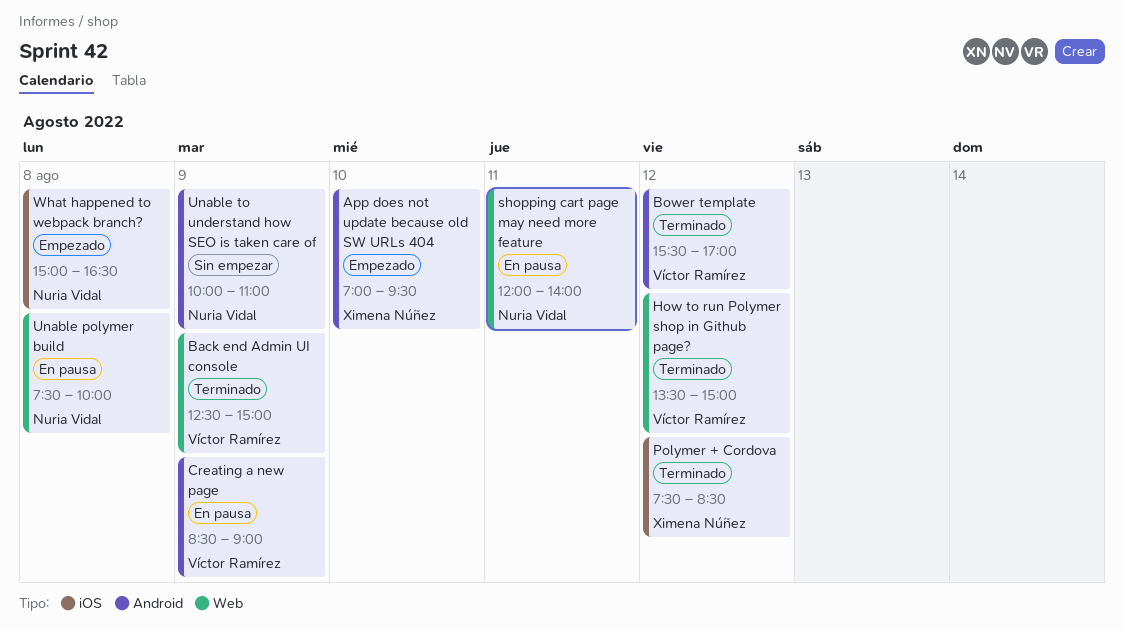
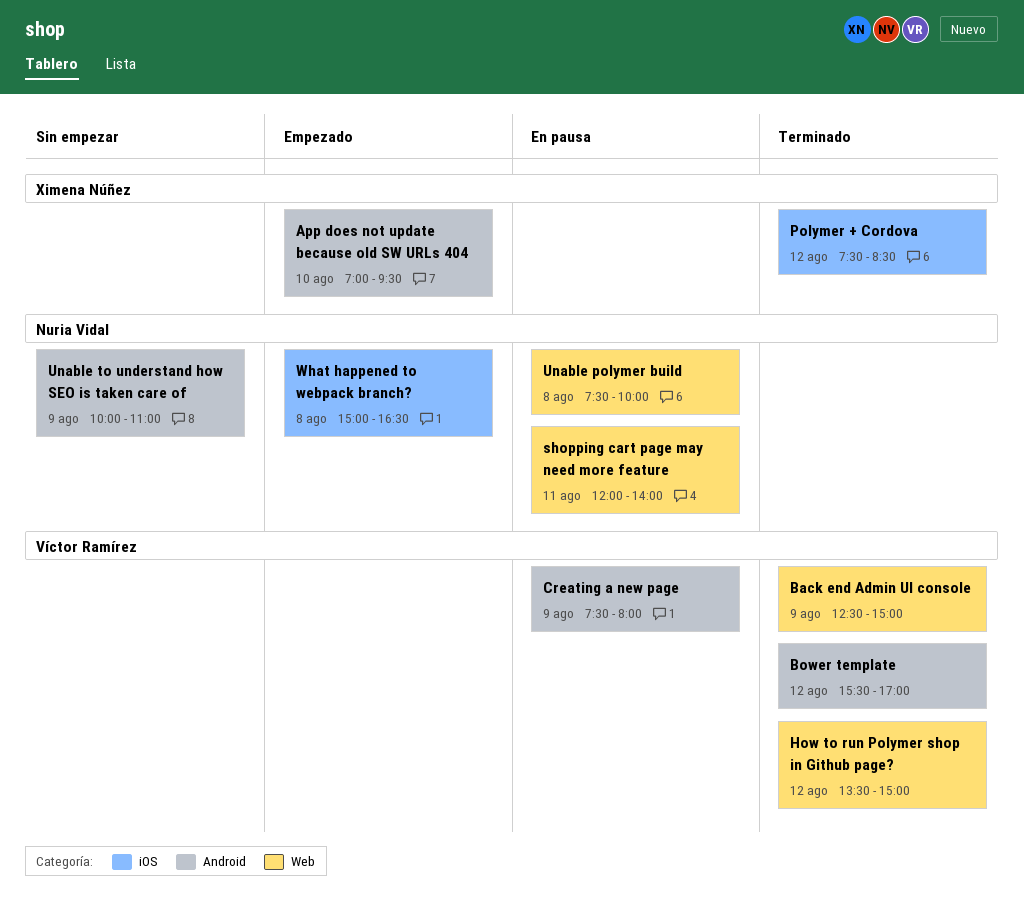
Creating a new page, begins: 08:30 -> 07:30
Creating a new page, ends: 09:00 -> 08:00

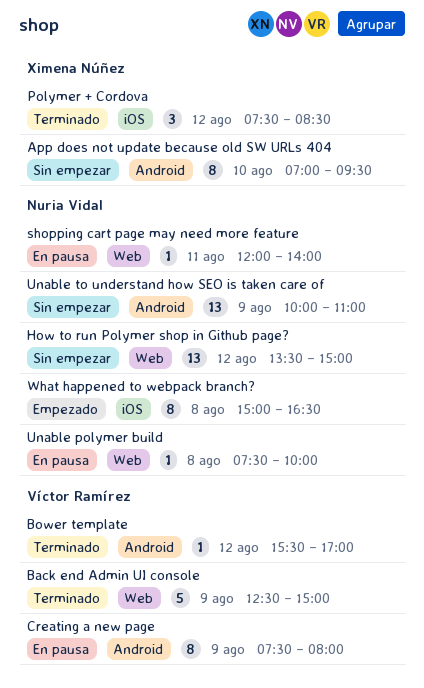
App does not update because old SW URLs 404, status: Empezado -> Sin empezar
How to run Polymer shop in Github page?, status: Terminado -> Sin empezar
How to run Polymer shop in Github page?, owner: Víctor Ramírez -> Nuria Vidal

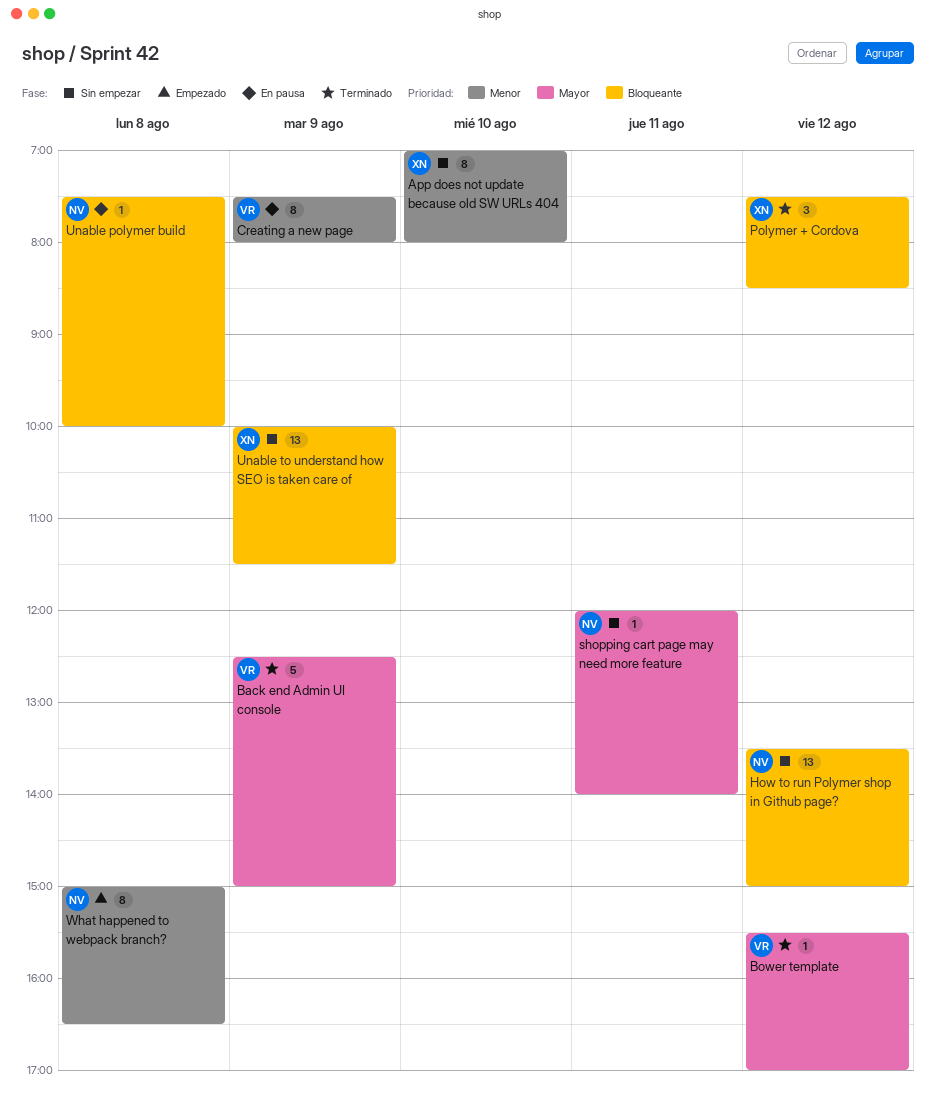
App does not update because old SW URLs 404, ends: 09:30 -> 08:00
shopping cart page may need more feature, status: En pausa -> Sin empezar
Unable to understand how SEO is taken care of, owner: Nuria Vidal -> Ximena Núñez
Unable to understand how SEO is taken care of, ends: 11:00 -> 11:30

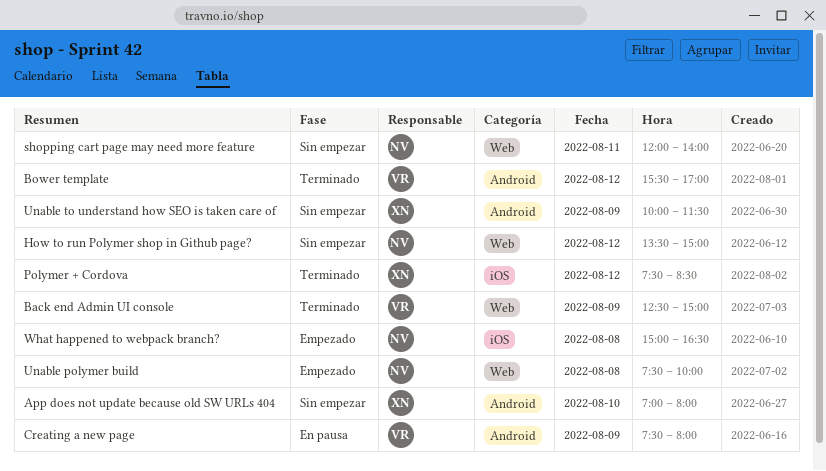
Unable polymer build, status: En pausa -> Empezado

